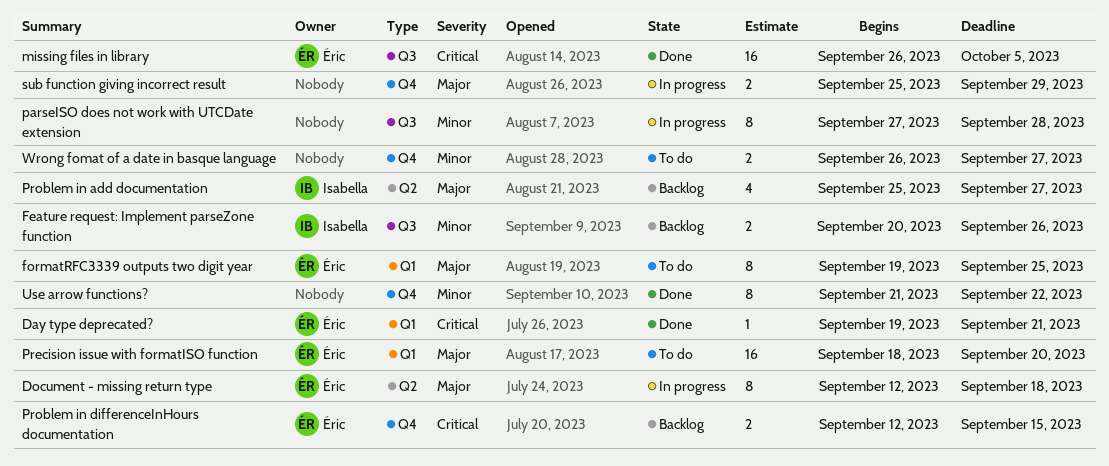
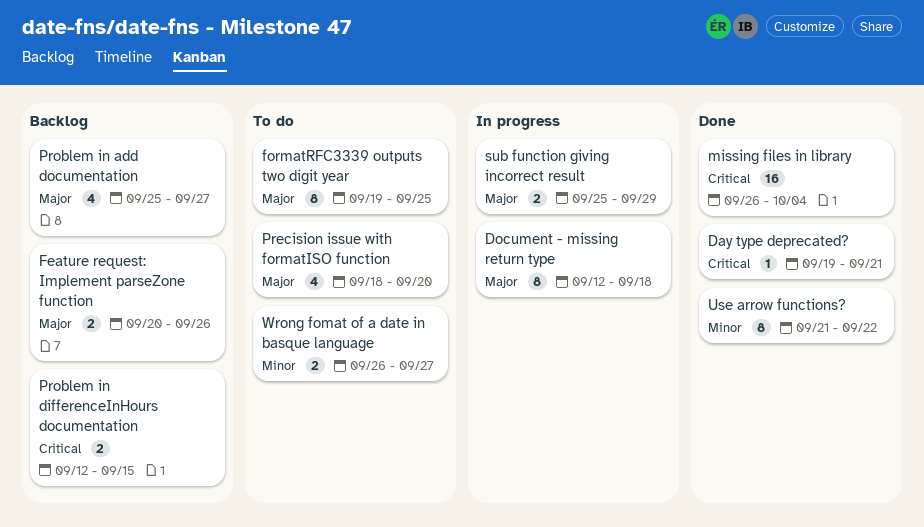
Feature request: Implement parseZone function, priority: Minor -> Major
missing files in library, due: Oct 5 -> Oct 4
parseISO does not work with UTCDate extension: present -> none
Precision issue with formatISO function, estimate: 16 -> 4

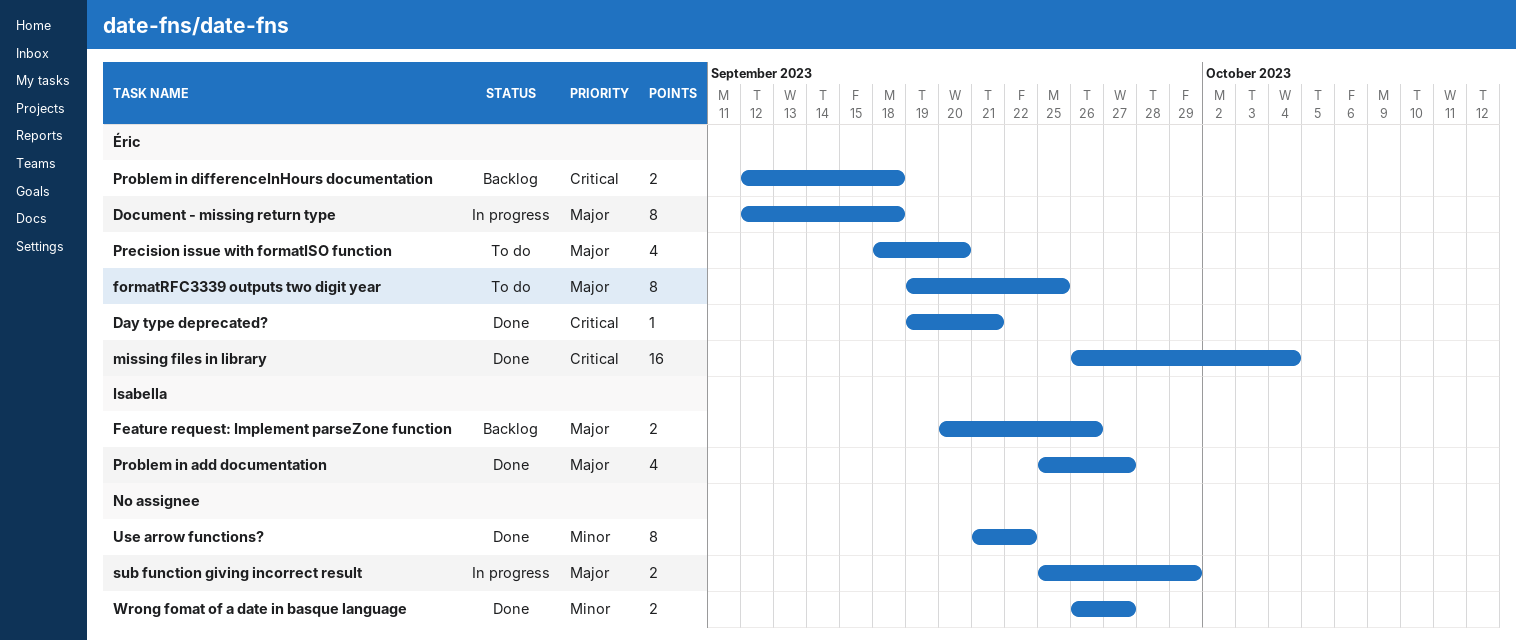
Problem in add documentation, status: Backlog -> Done
Problem in differenceInHours documentation, due: Sep 15 -> Sep 18
Wrong fomat of a date in basque language, status: To do -> Done

